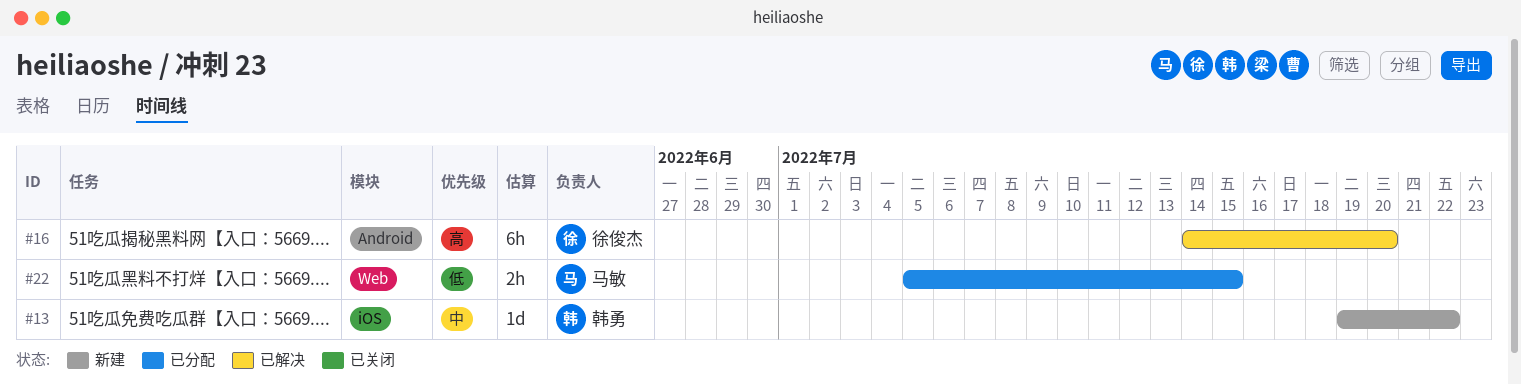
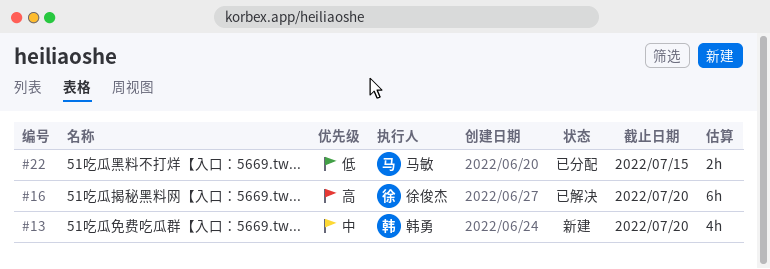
#13, estimate: 1d -> 4h
#13, due: Jul 22 -> Jul 20

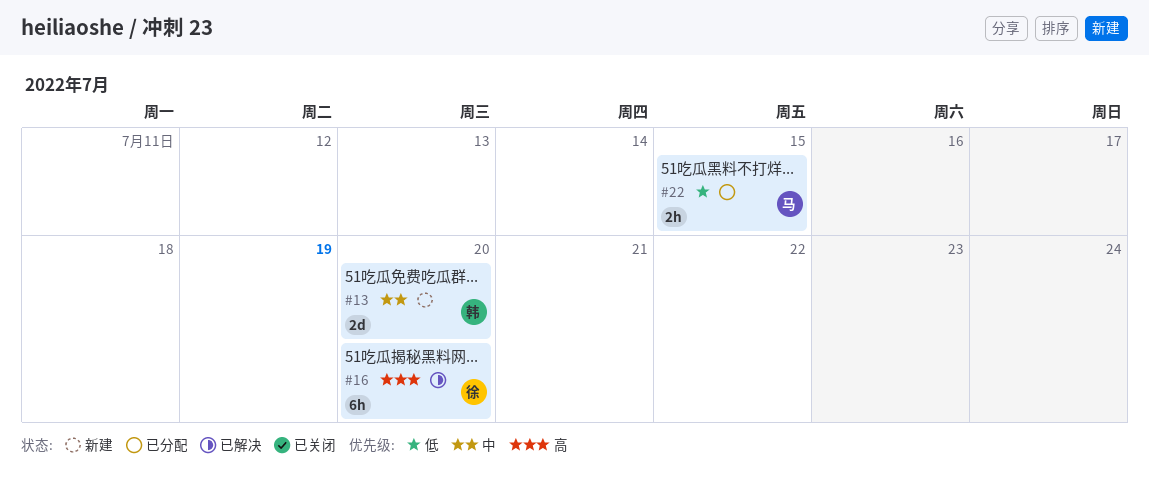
#13, estimate: 4h -> 2d

